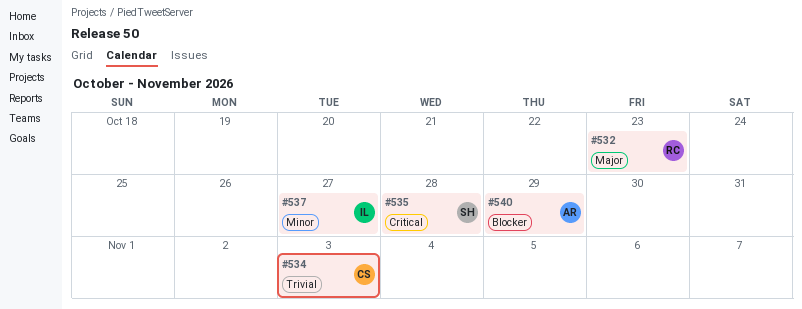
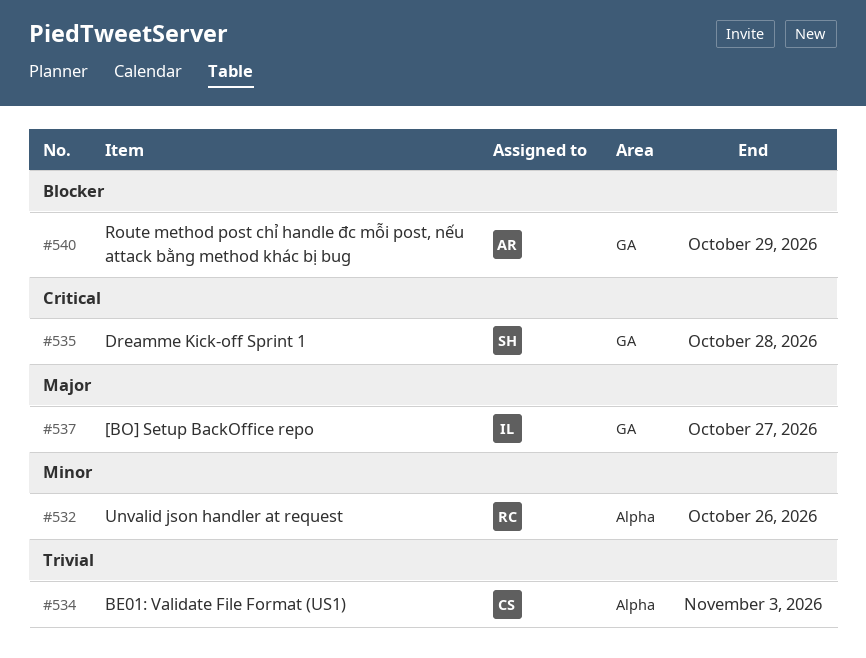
#532, priority: Major -> Minor
#532, due: Oct 23 -> Oct 26
#537, priority: Minor -> Major

